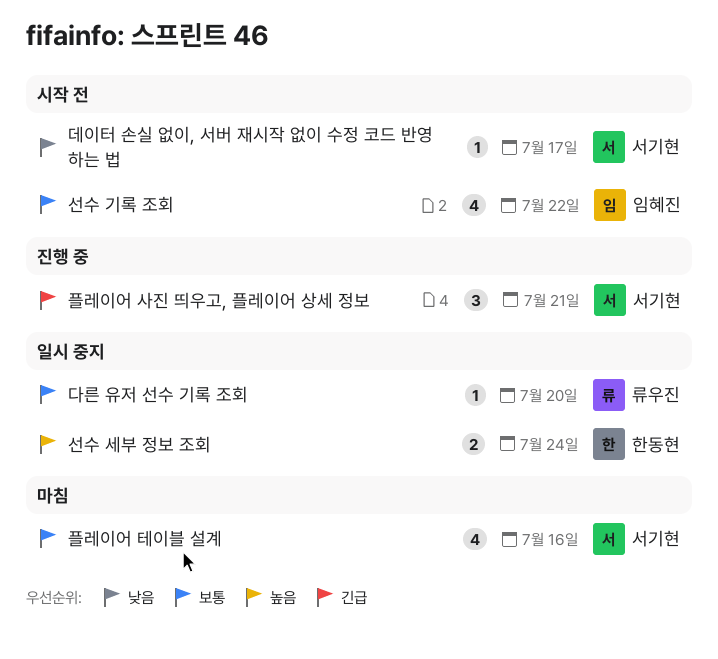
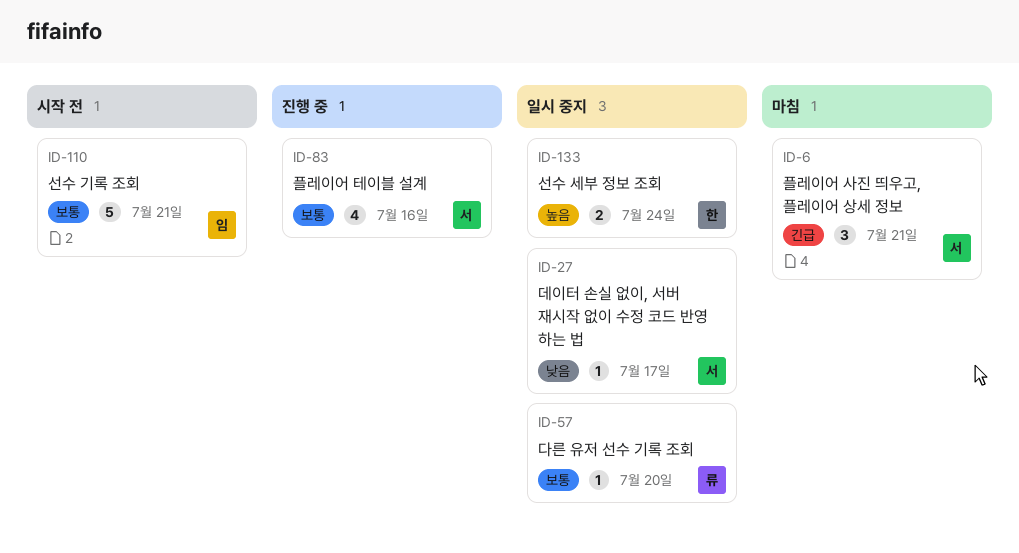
데이터 손실 없이, 서버 재시작 없이 수정 코드 반영 하는 법, status: 시작 전 -> 일시 중지
선수 기록 조회, estimate: 4 -> 5
선수 기록 조회, due: Jul 22 -> Jul 21
플레이어 사진 띄우고, 플레이어 상세 정보, status: 진행 중 -> 마침
플레이어 테이블 설계, status: 마침 -> 진행 중

